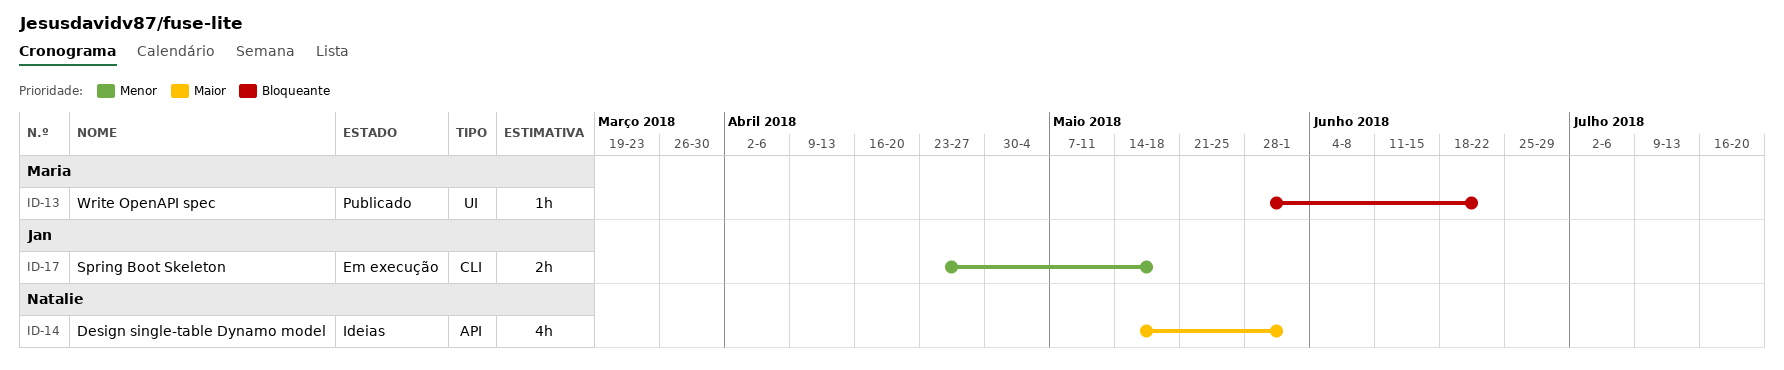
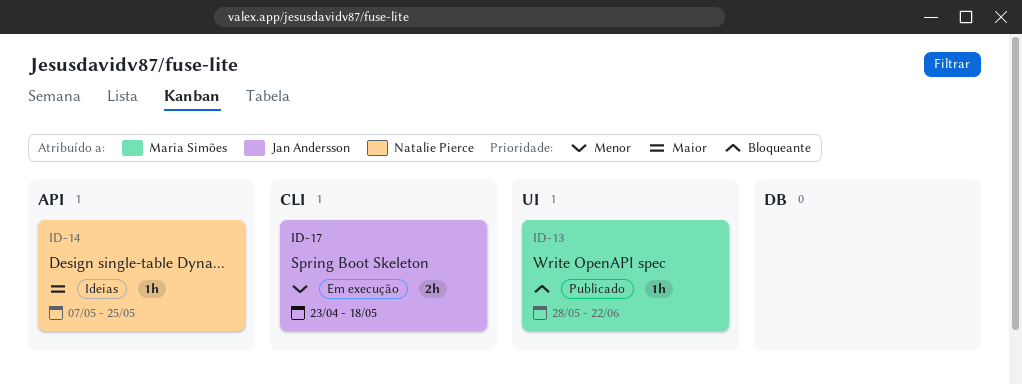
ID-14, estimate: 4h -> 1h
ID-14, start: May 14 -> May 7
ID-14, due: Jun 1 -> May 25

